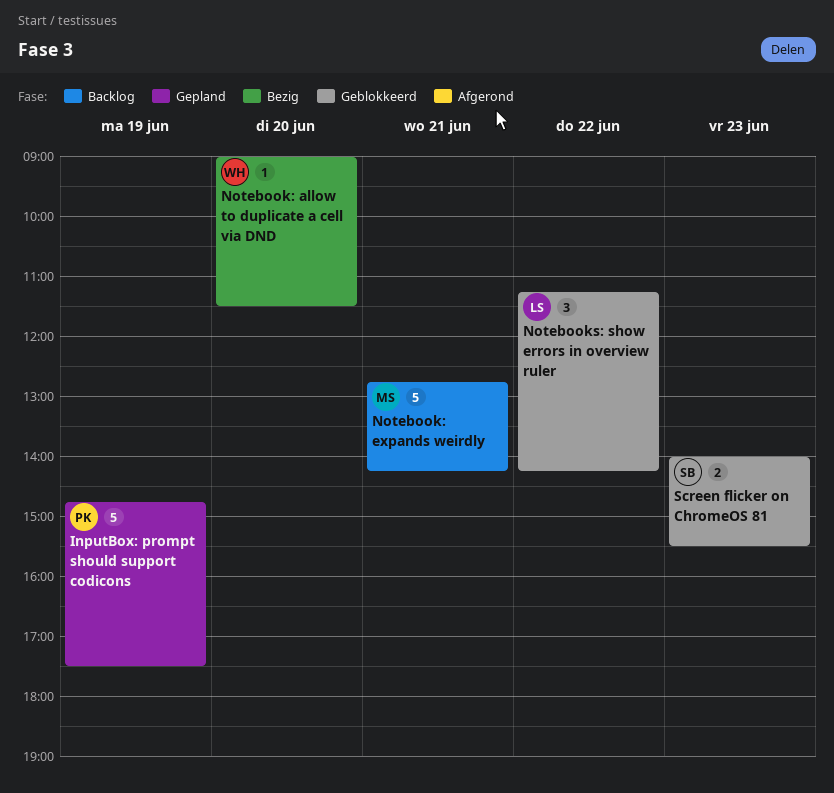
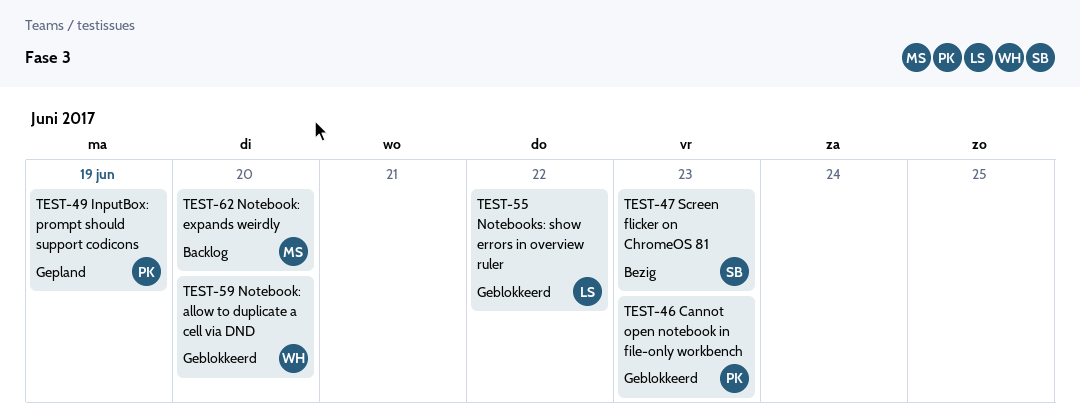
Cannot open notebook in file-only workbench: none -> present
Notebook: allow to duplicate a cell via DND, status: Bezig -> Geblokkeerd
Notebook: expands weirdly, day: Jun 21 -> Jun 20
Screen flicker on ChromeOS 81, status: Geblokkeerd -> Bezig

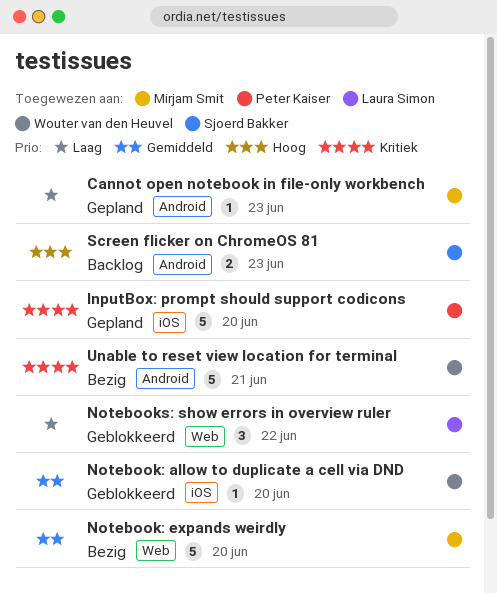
Cannot open notebook in file-only workbench, status: Geblokkeerd -> Gepland
Cannot open notebook in file-only workbench, owner: Peter Kaiser -> Mirjam Smit
InputBox: prompt should support codicons, day: Jun 19 -> Jun 20
Notebook: expands weirdly, status: Backlog -> Bezig
Screen flicker on ChromeOS 81, status: Bezig -> Backlog
Unable to reset view location for terminal: none -> present

